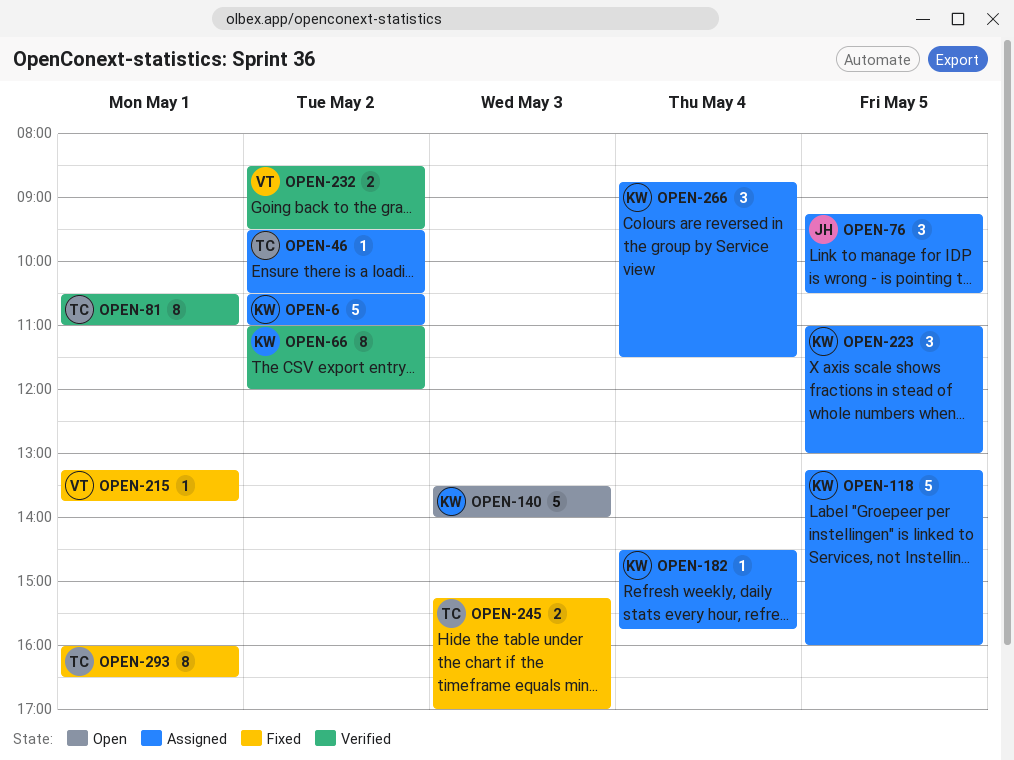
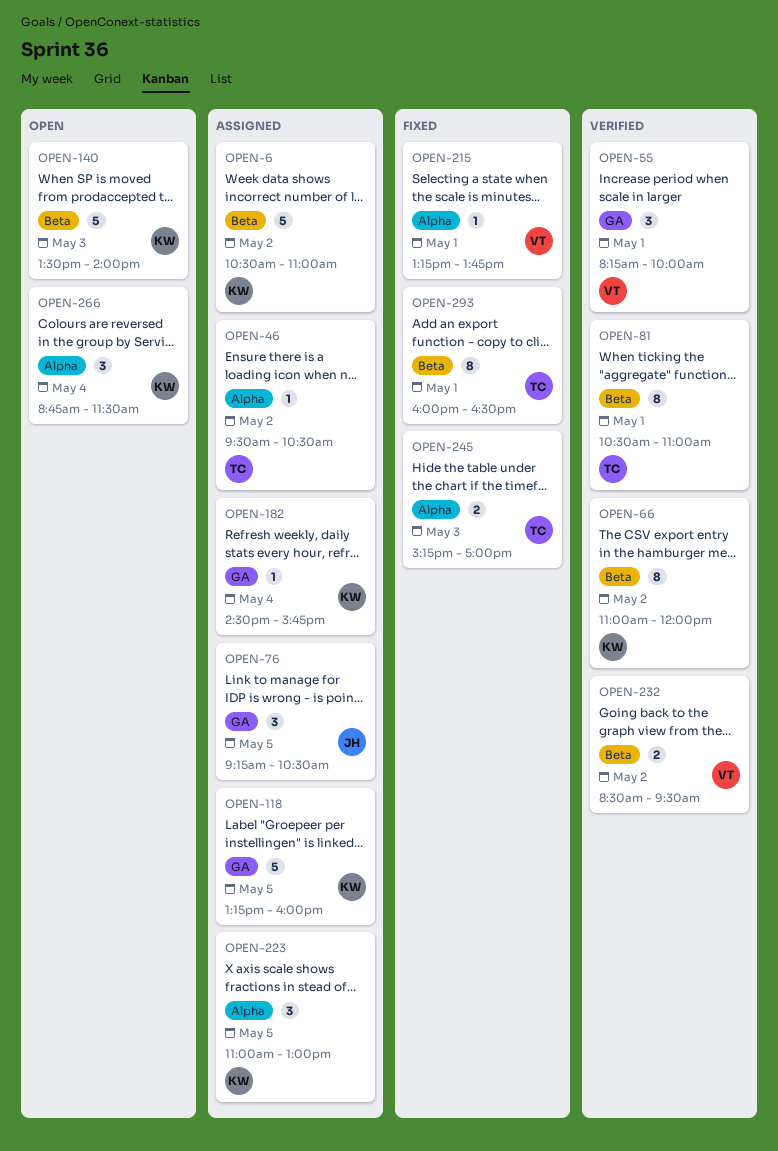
OPEN-55: none -> present
OPEN-266, status: Assigned -> Open

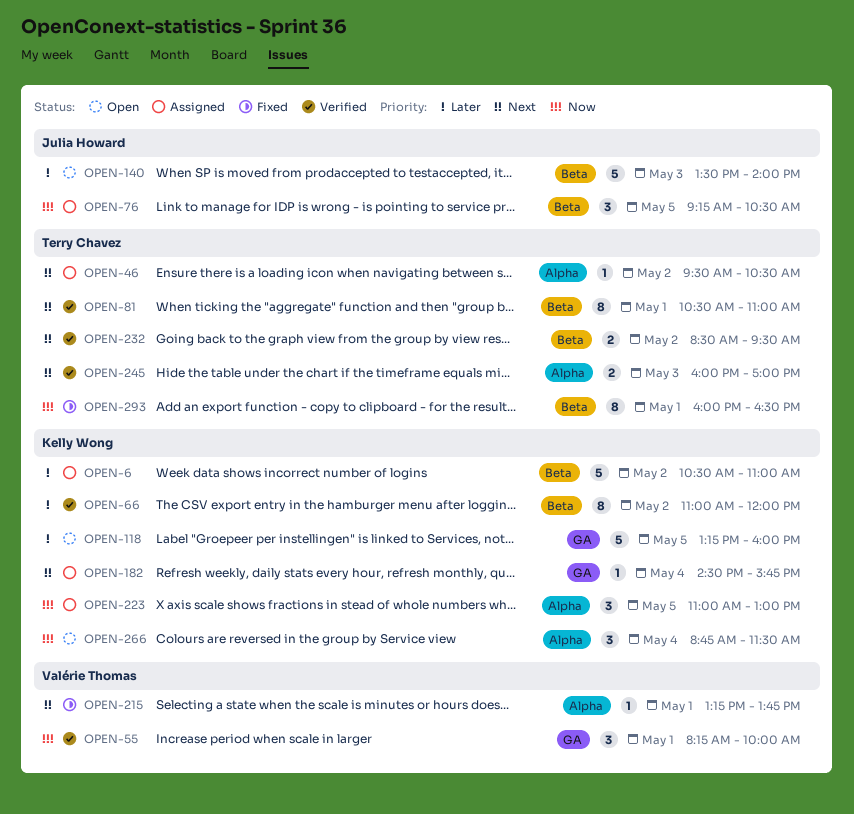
OPEN-76, label: GA -> Beta
OPEN-118, status: Assigned -> Open
OPEN-140, owner: Kelly Wong -> Julia Howard
OPEN-232, owner: Valérie Thomas -> Terry Chavez
OPEN-245, status: Fixed -> Verified
OPEN-245, begins: 15:15 -> 16:00

